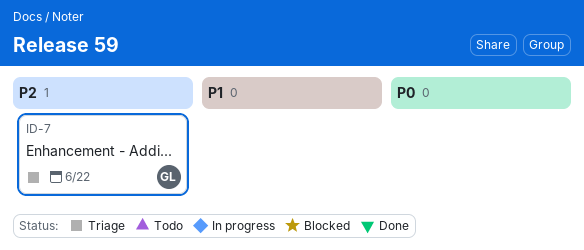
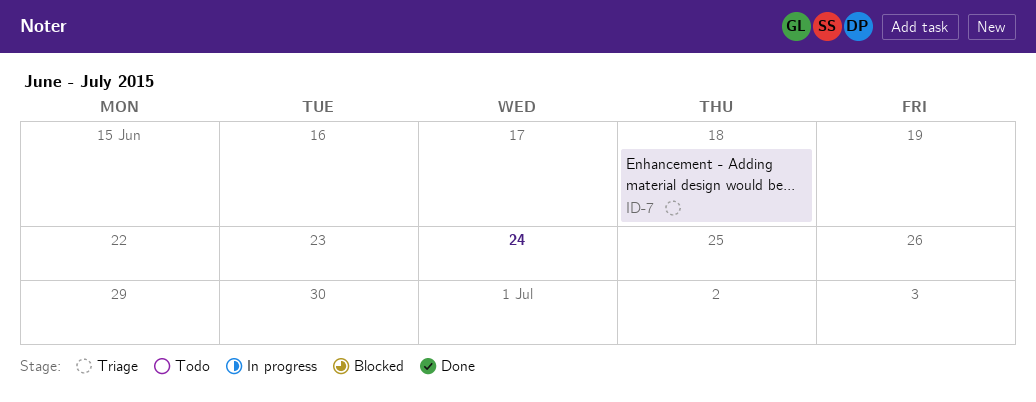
ID-7, due: Jun 22 -> Jun 18

